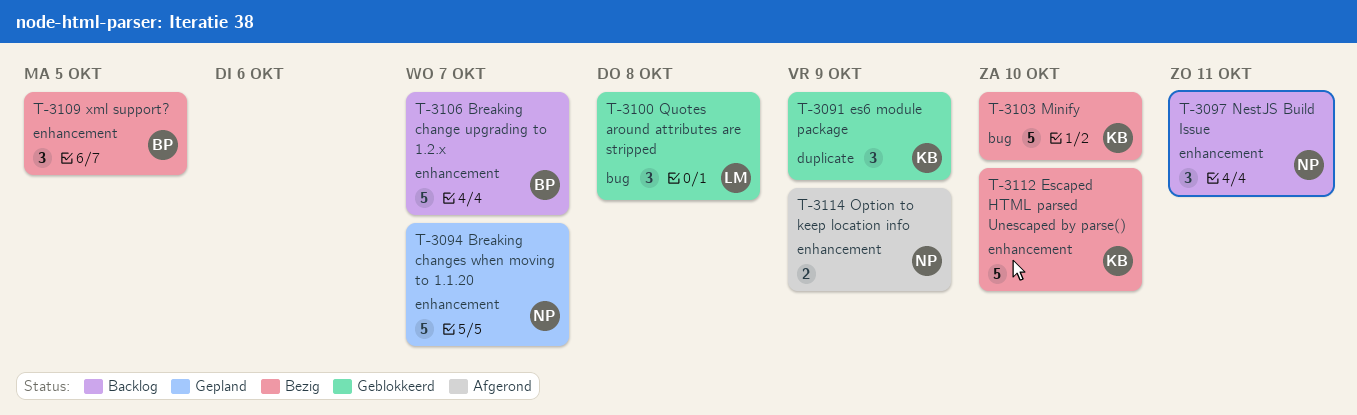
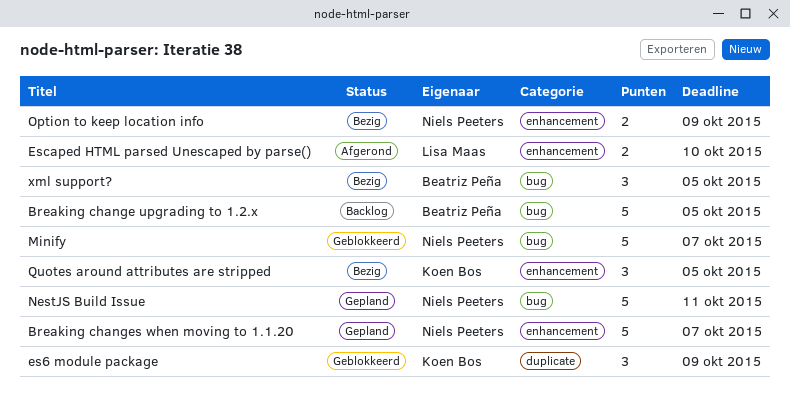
Breaking change upgrading to 1.2.x, label: enhancement -> bug
Breaking change upgrading to 1.2.x, due: Oct 7 -> Oct 5
Escaped HTML parsed Unescaped by parse(), status: Bezig -> Afgerond
Escaped HTML parsed Unescaped by parse(), owner: Koen Bos -> Lisa Maas
Escaped HTML parsed Unescaped by parse(), estimate: 5 -> 2
Minify, status: Bezig -> Geblokkeerd
Minify, owner: Koen Bos -> Niels Peeters
Minify, due: Oct 10 -> Oct 7
NestJS Build Issue, status: Backlog -> Gepland
NestJS Build Issue, label: enhancement -> bug
NestJS Build Issue, estimate: 3 -> 5
Option to keep location info, status: Afgerond -> Bezig
Quotes around attributes are stripped, status: Geblokkeerd -> Bezig
Quotes around attributes are stripped, owner: Lisa Maas -> Koen Bos
Quotes around attributes are stripped, label: bug -> enhancement
Quotes around attributes are stripped, due: Oct 8 -> Oct 5
xml support?, label: enhancement -> bug

